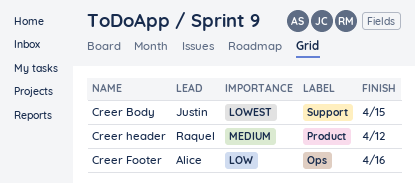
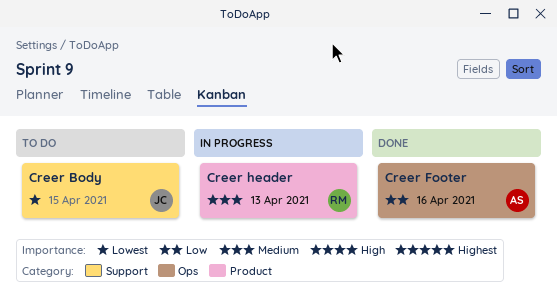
Creer header, due: Apr 12 -> Apr 13

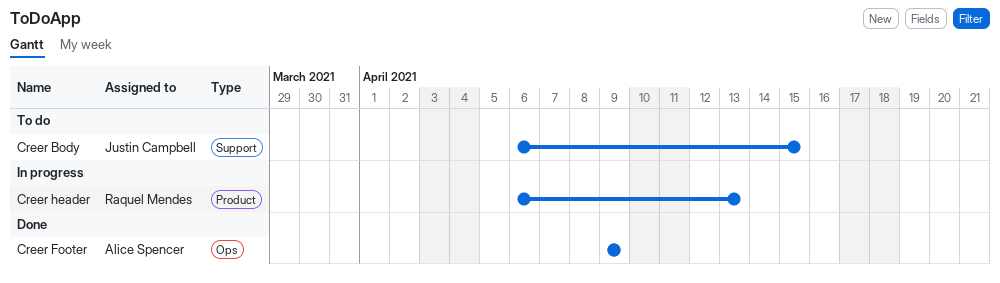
Creer Footer, due: Apr 16 -> Apr 9

